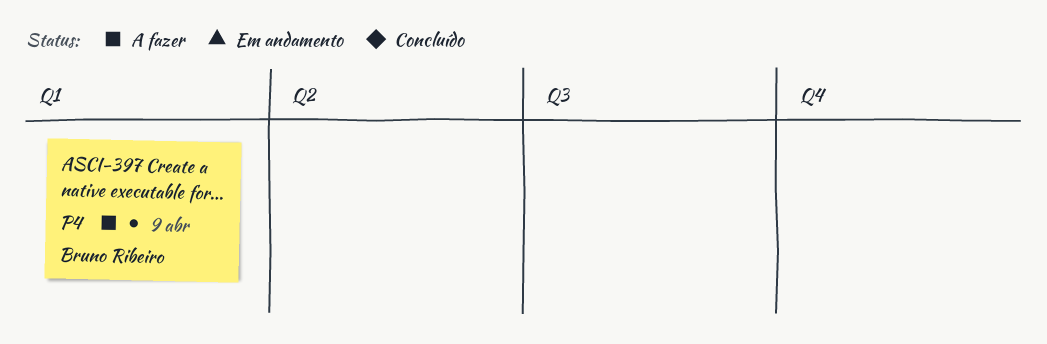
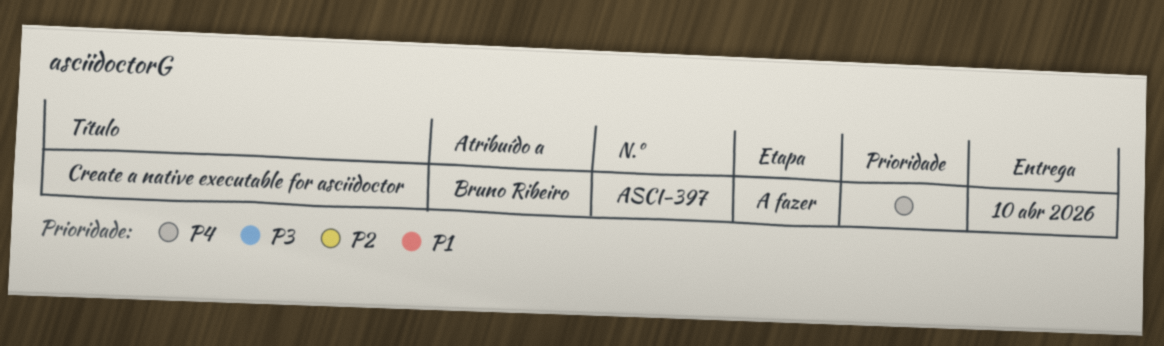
ASCI-397, due: Apr 9 -> Apr 10

